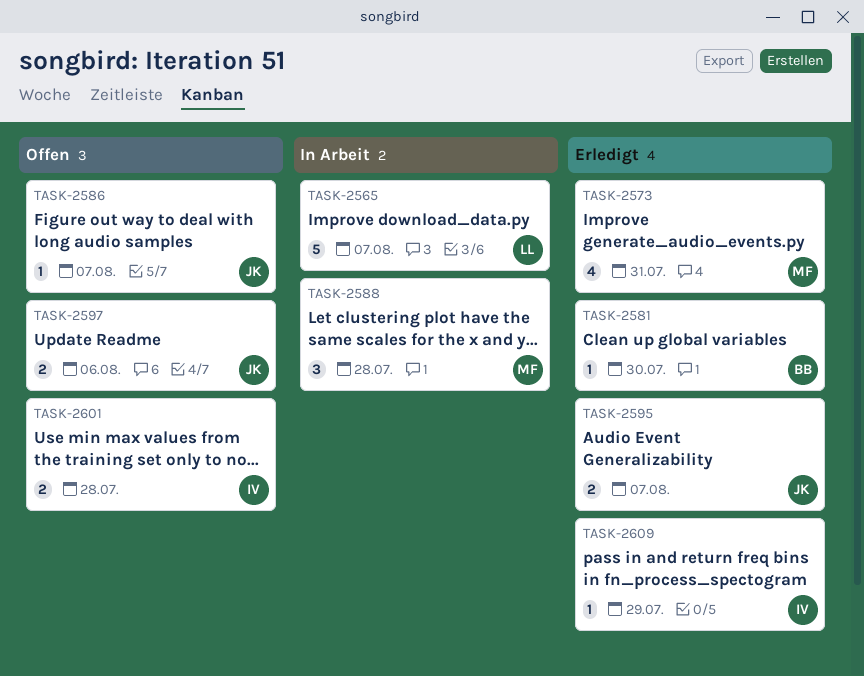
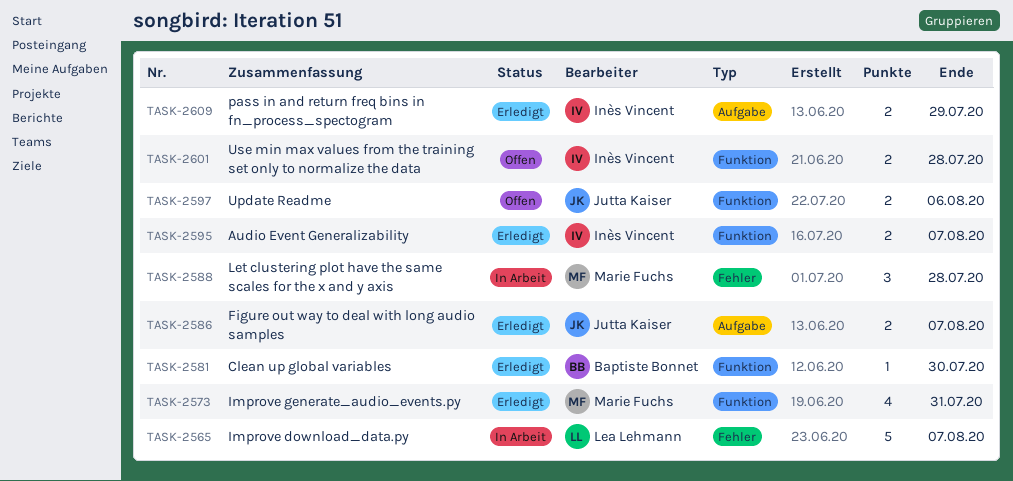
TASK-2586, status: Offen -> Erledigt
TASK-2586, estimate: 1 -> 2
TASK-2595, owner: Jutta Kaiser -> Inès Vincent
TASK-2609, estimate: 1 -> 2

